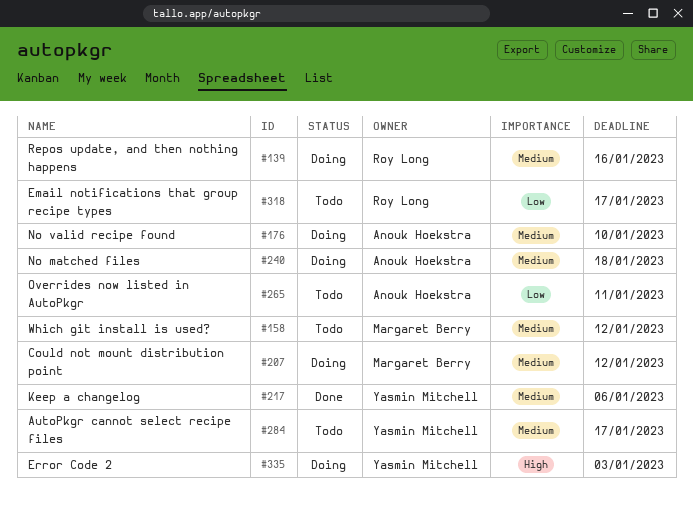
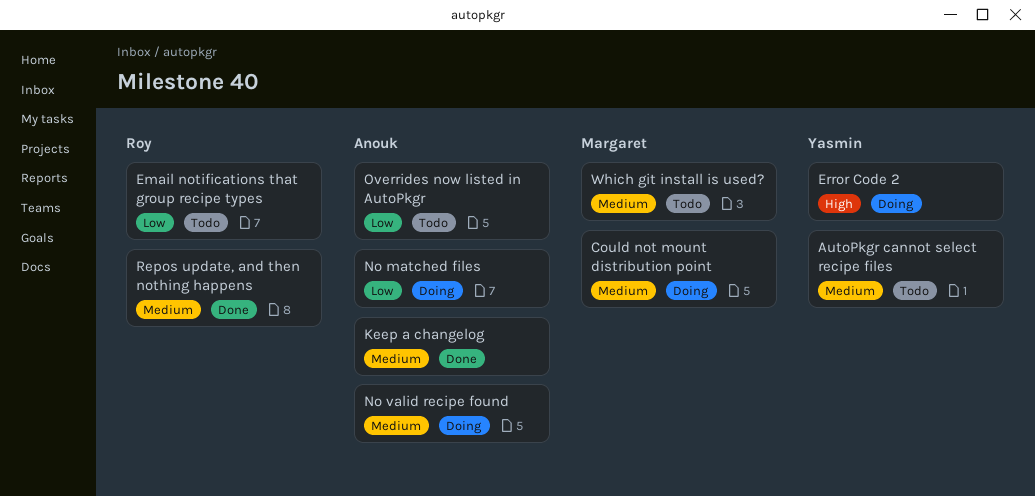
Keep a changelog, owner: Yasmin Mitchell -> Anouk Hoekstra
No matched files, priority: Medium -> Low
Repos update, and then nothing happens, status: Doing -> Done

